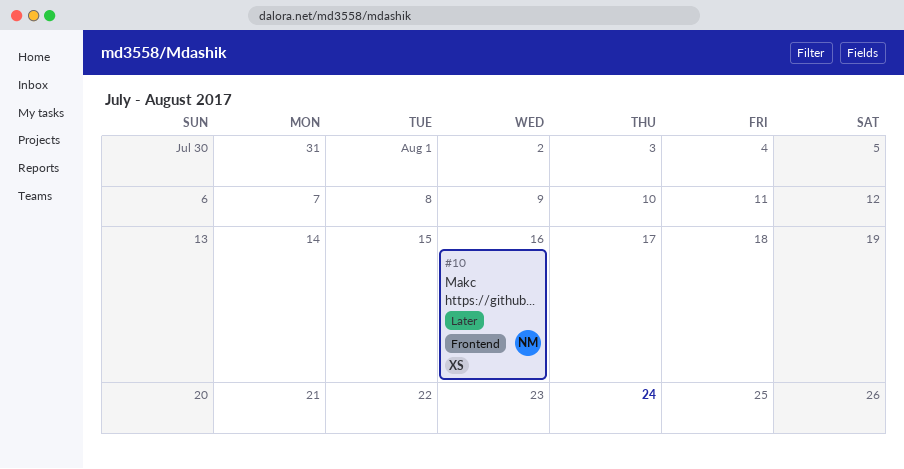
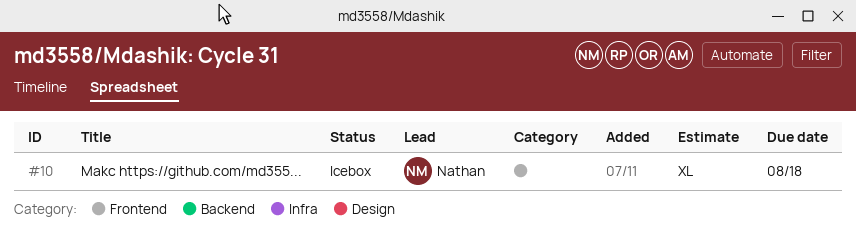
#10, estimate: XS -> XL
#10, due: Aug 16 -> Aug 18

